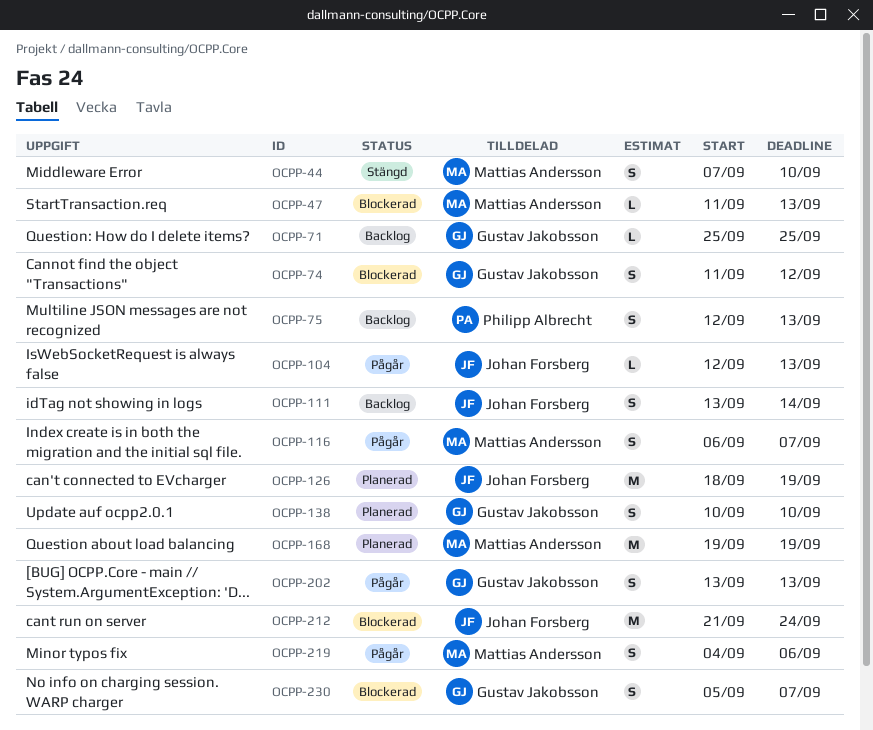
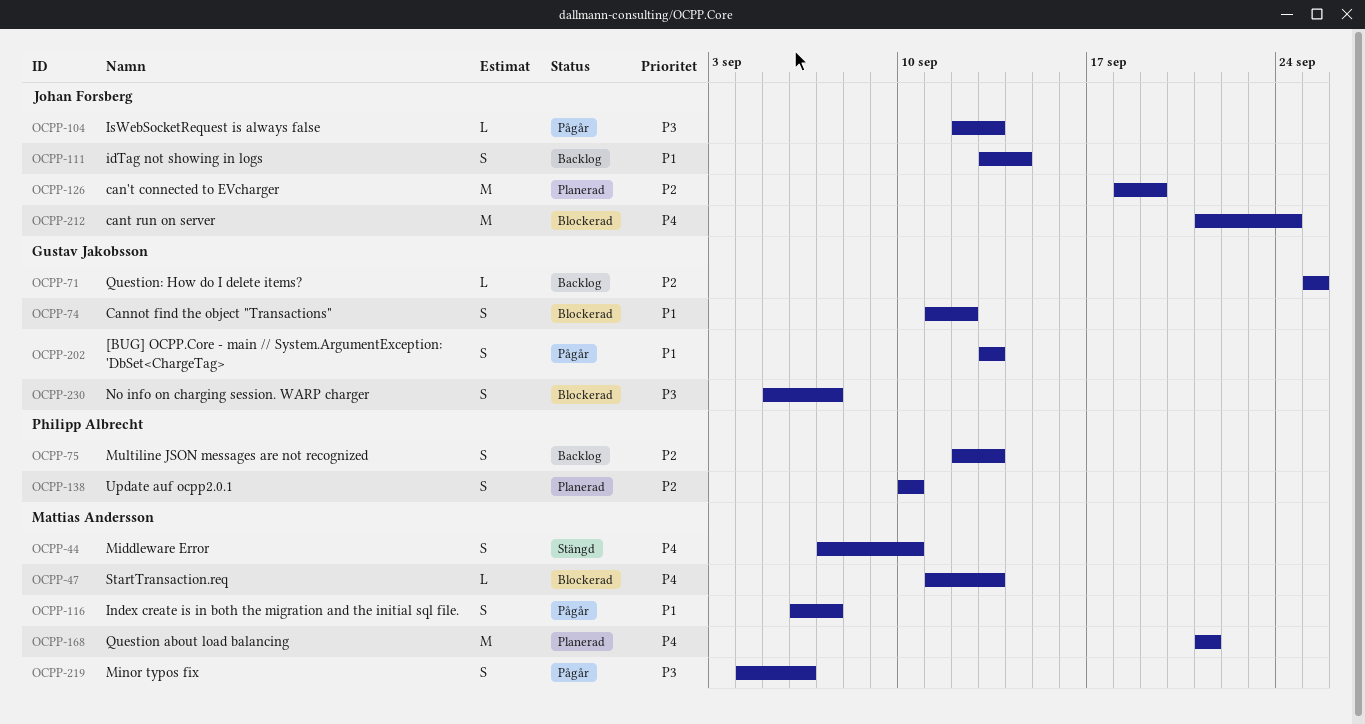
OCPP-138, owner: Gustav Jakobsson -> Philipp Albrecht
OCPP-168, start: Sep 19 -> Sep 21
OCPP-168, due: Sep 19 -> Sep 21

